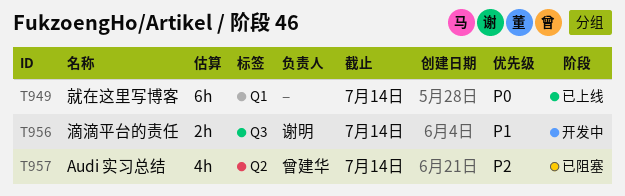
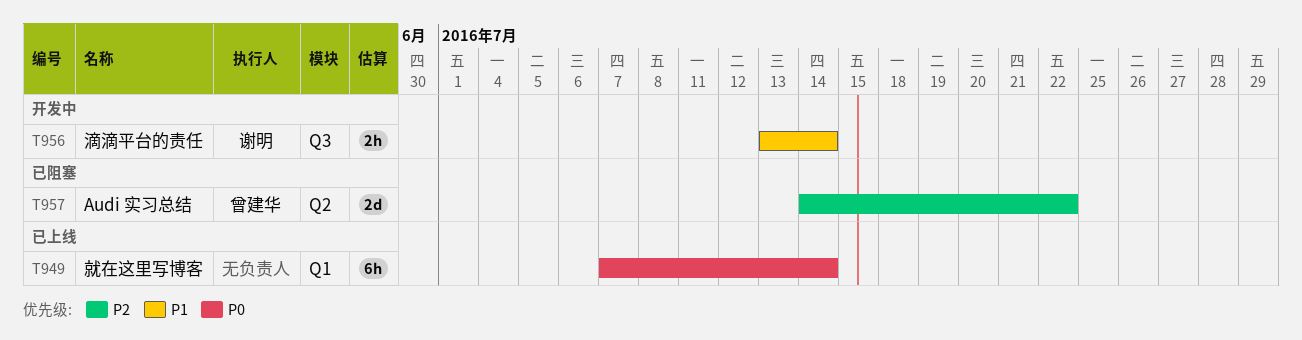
T957, estimate: 4h -> 2d
T957, due: Jul 14 -> Jul 22

